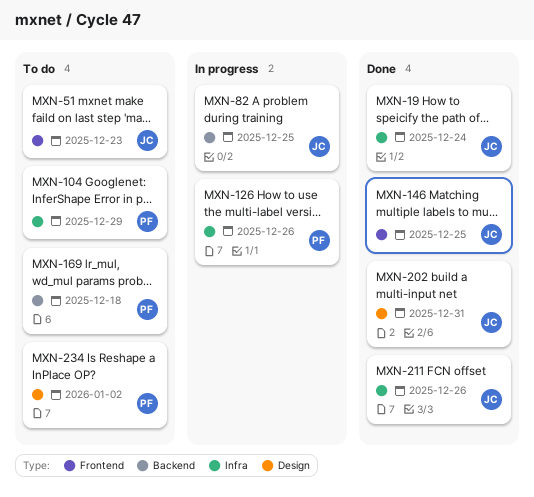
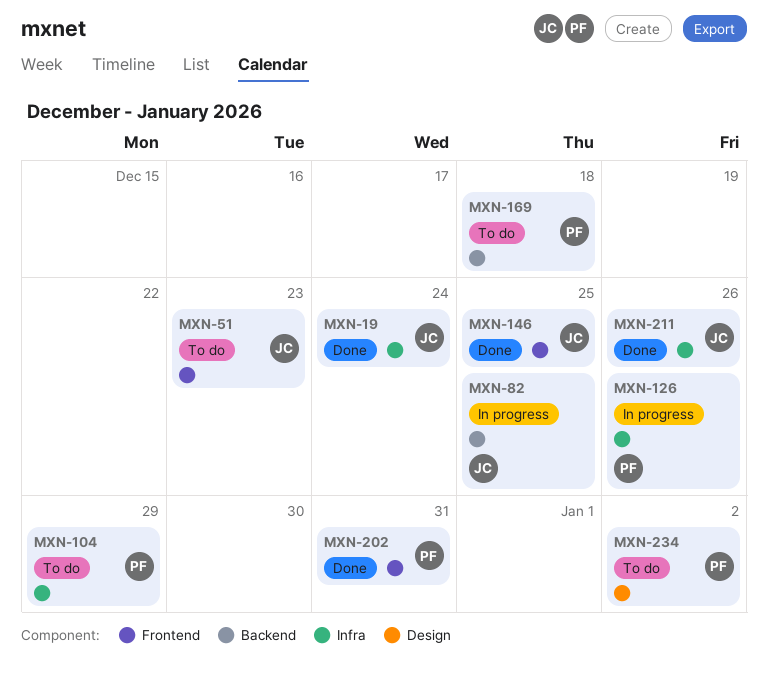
MXN-202, owner: JC -> PF
MXN-202, label: Design -> Frontend

